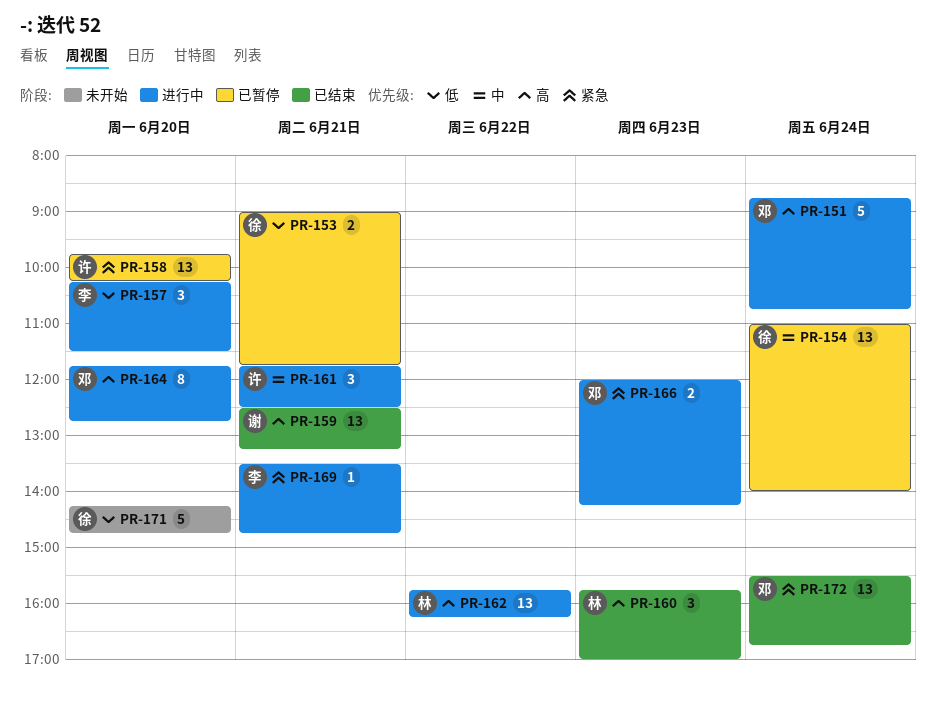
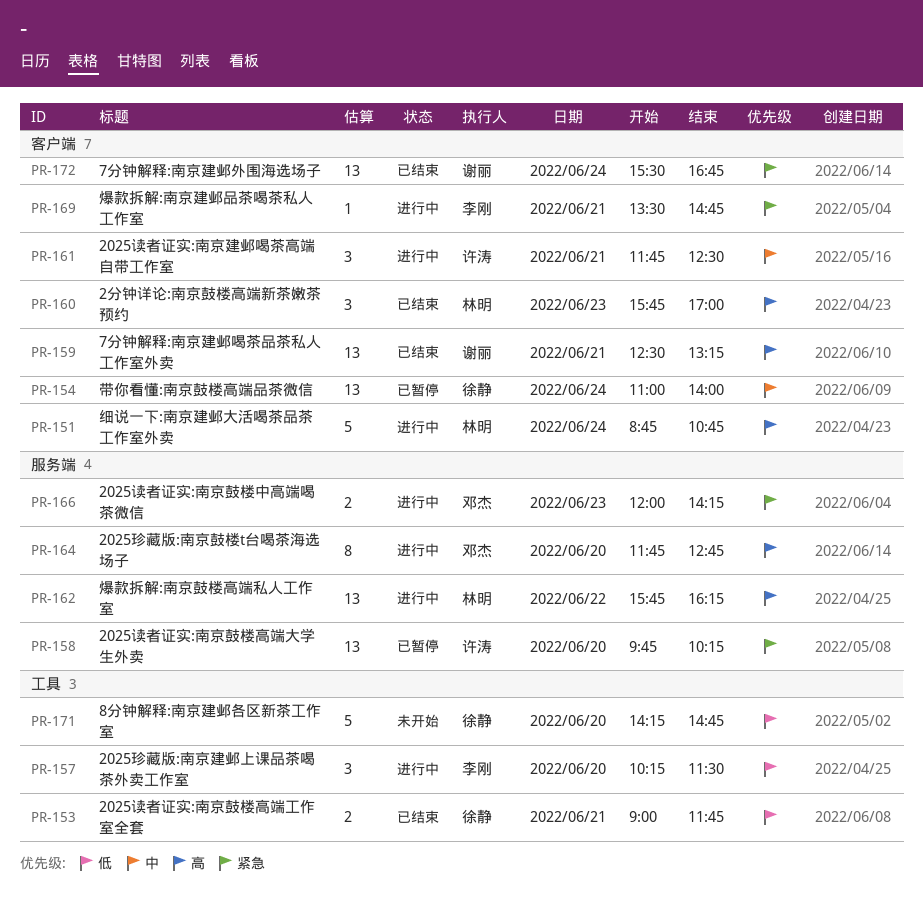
PR-151, owner: 邓杰 -> 林明
PR-153, status: 已暂停 -> 已结束
PR-172, owner: 邓杰 -> 谢丽

